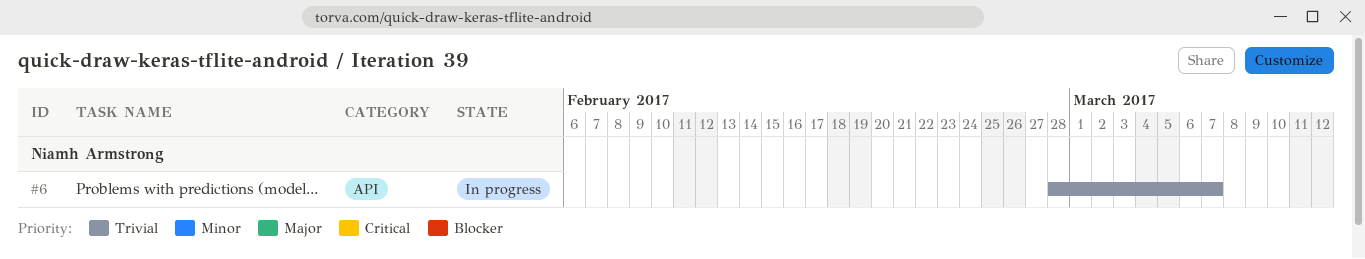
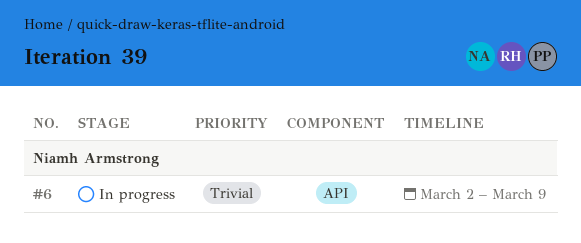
#6, start: Feb 28 -> Mar 2
#6, due: Mar 7 -> Mar 9

